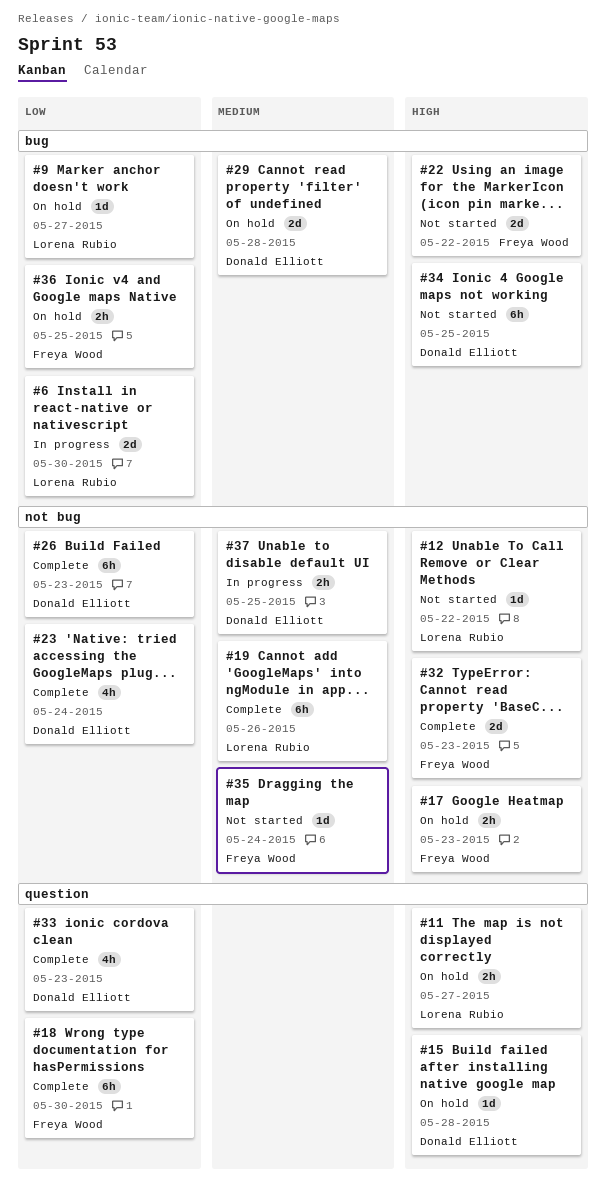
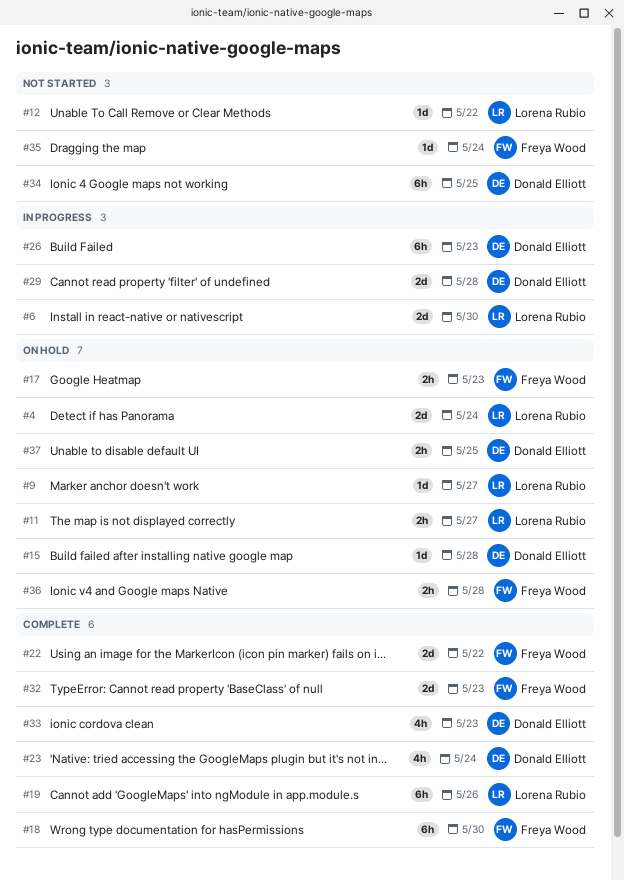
#4: none -> present
#22, status: Not started -> Complete
#26, status: Complete -> In progress
#29, status: On hold -> In progress
#36, due: May 25 -> May 28
#37, status: In progress -> On hold

